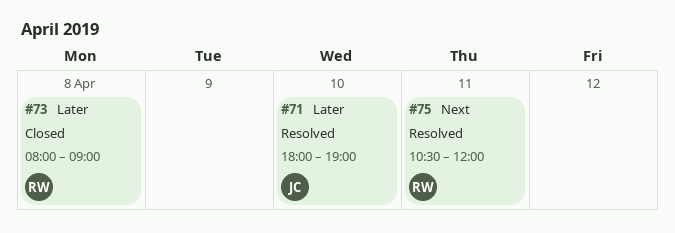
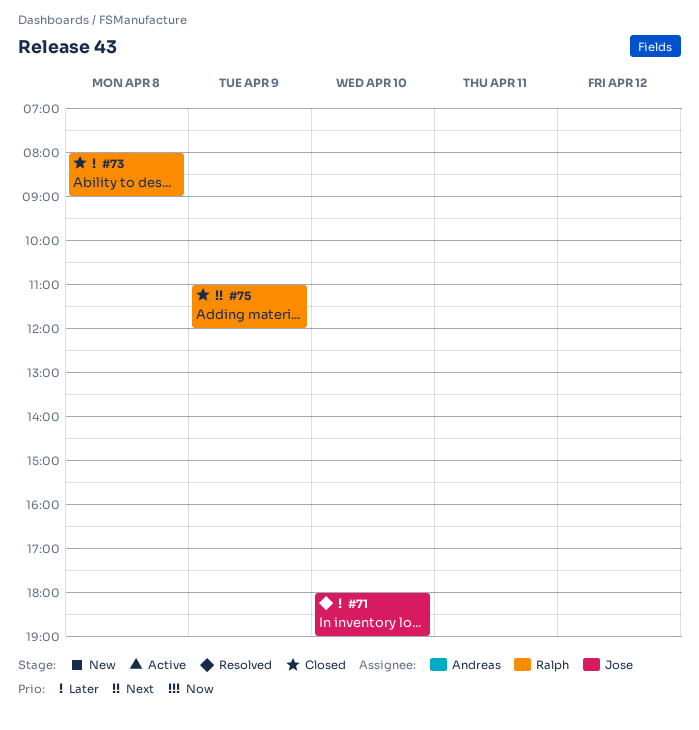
#75, status: Resolved -> Closed
#75, day: Apr 11 -> Apr 9
#75, begins: 10:30 -> 11:00

